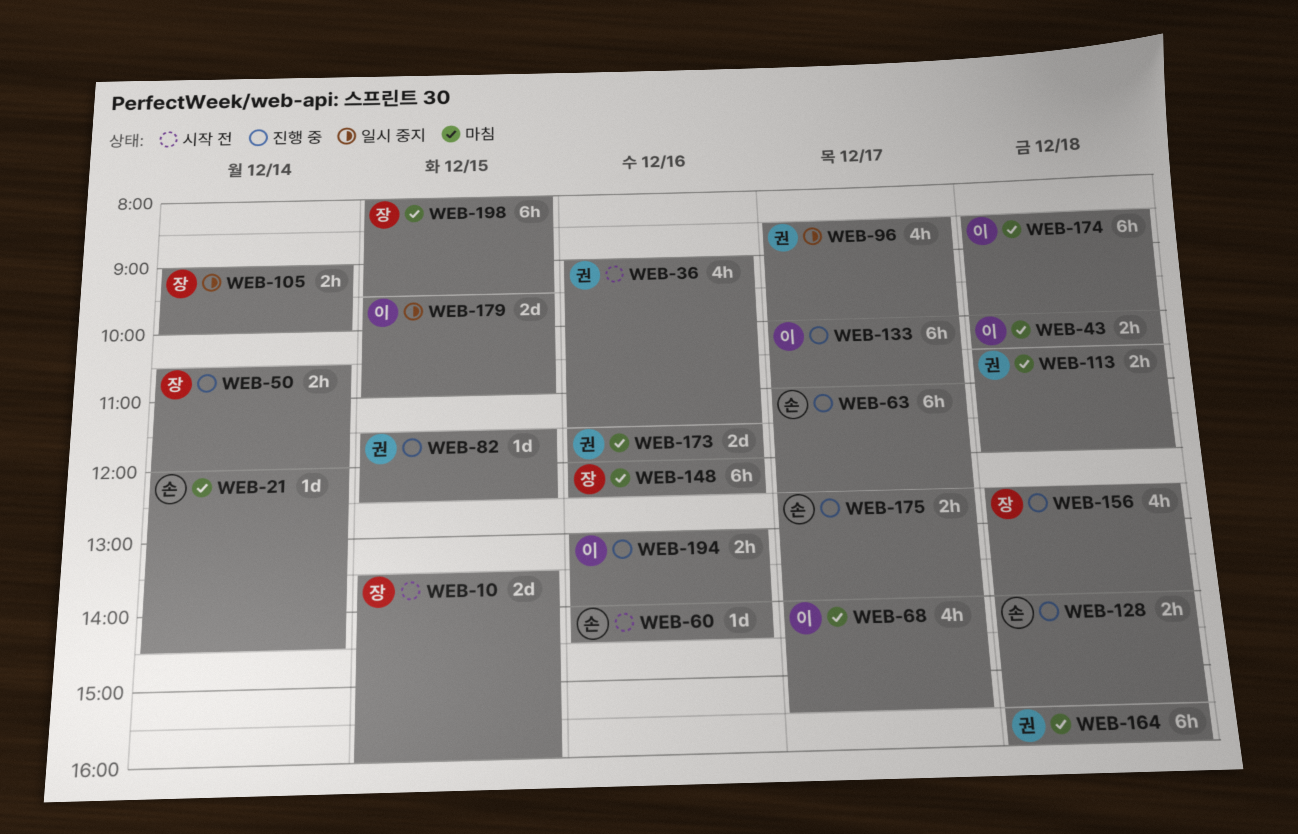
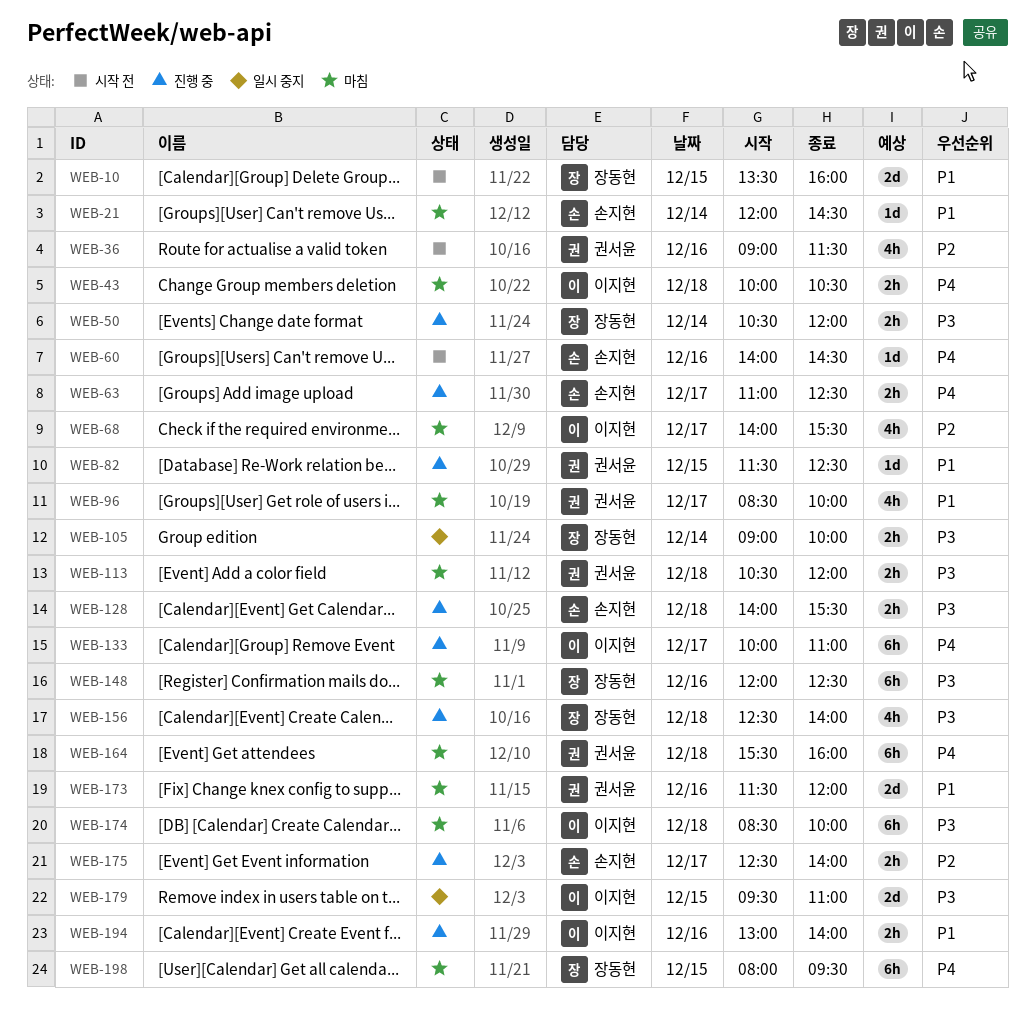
WEB-63, estimate: 6h -> 2h
WEB-96, status: 일시 중지 -> 마침

